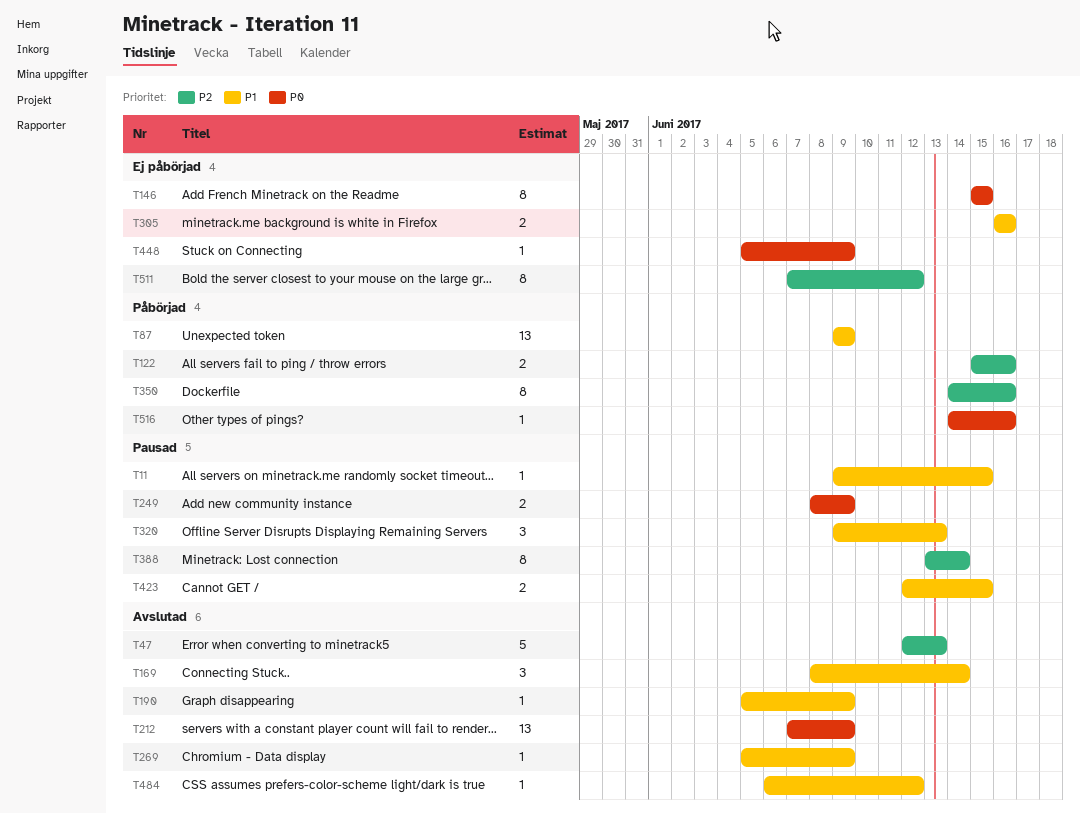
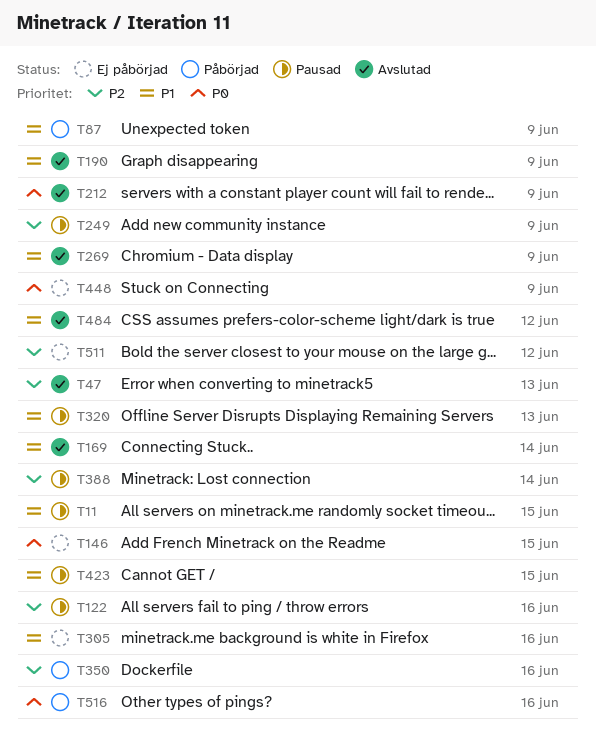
T122, status: Påbörjad -> Pausad
T249, priority: P0 -> P2

